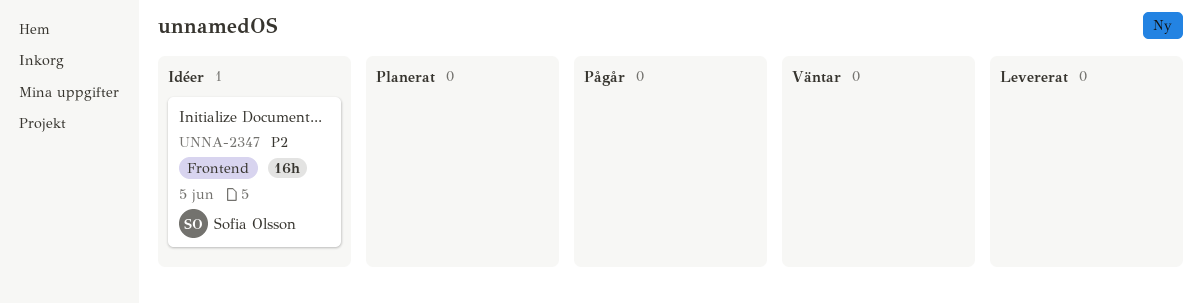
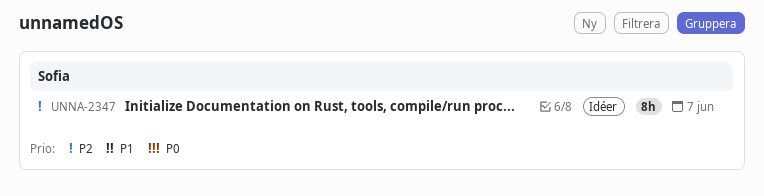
UNNA-2347, estimate: 16h -> 8h
UNNA-2347, due: Jun 5 -> Jun 7

